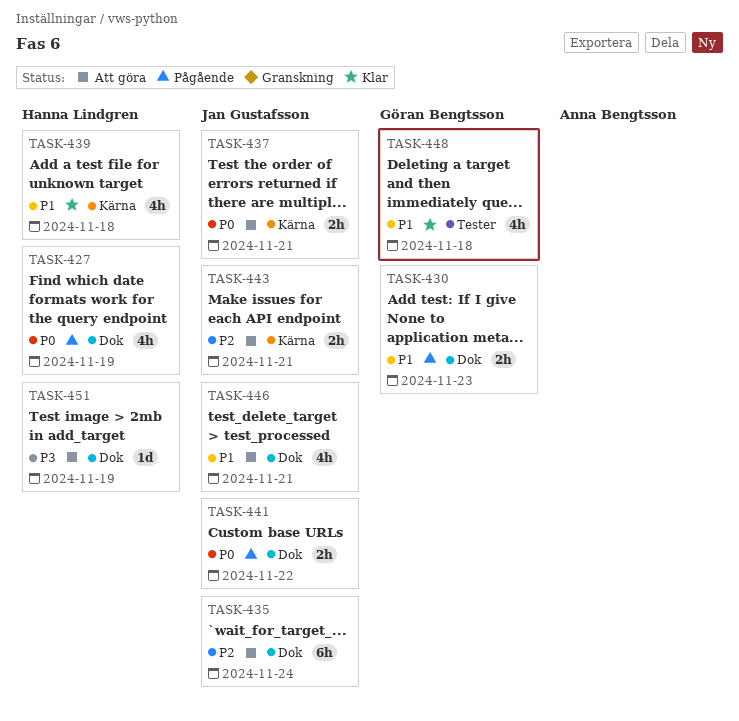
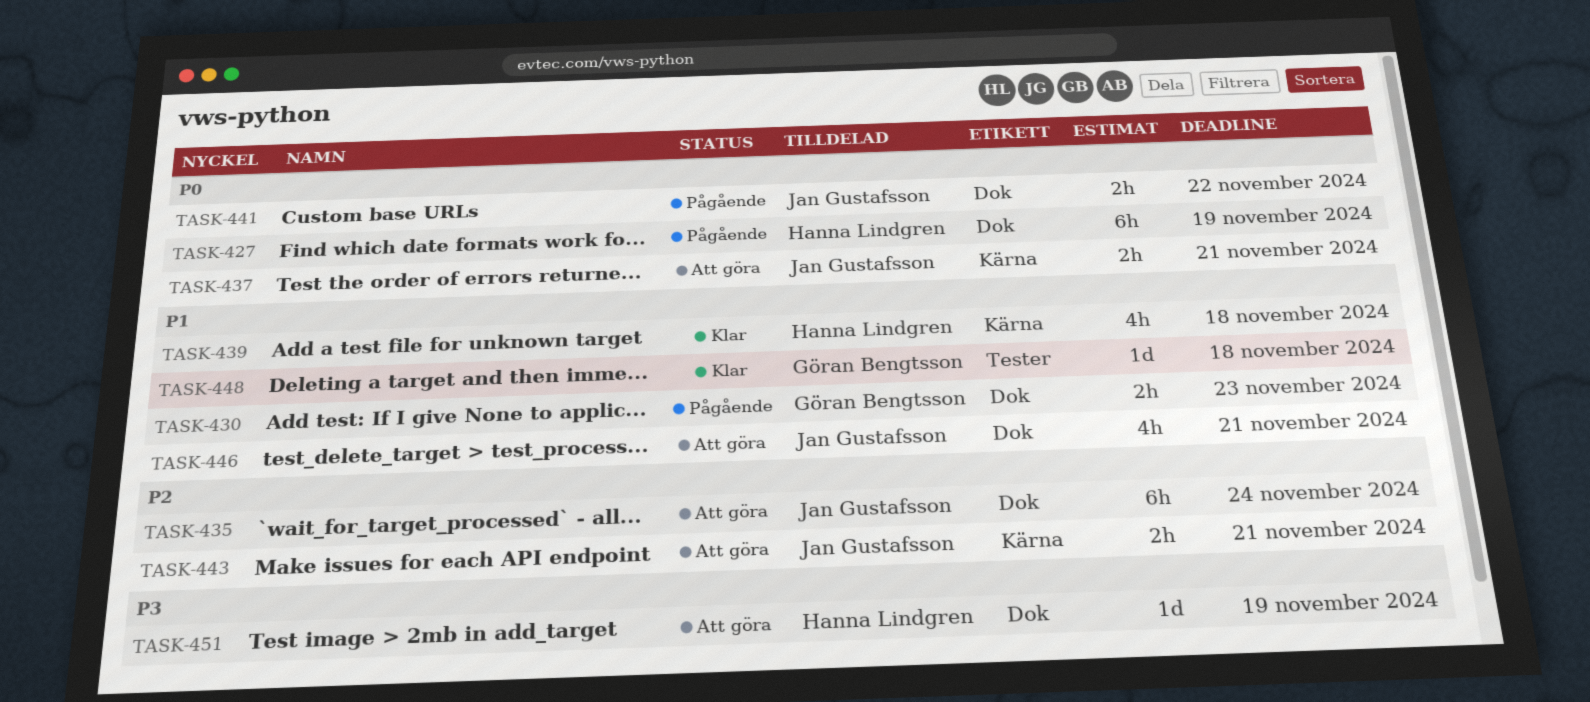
TASK-427, estimate: 4h -> 6h
TASK-448, estimate: 4h -> 1d

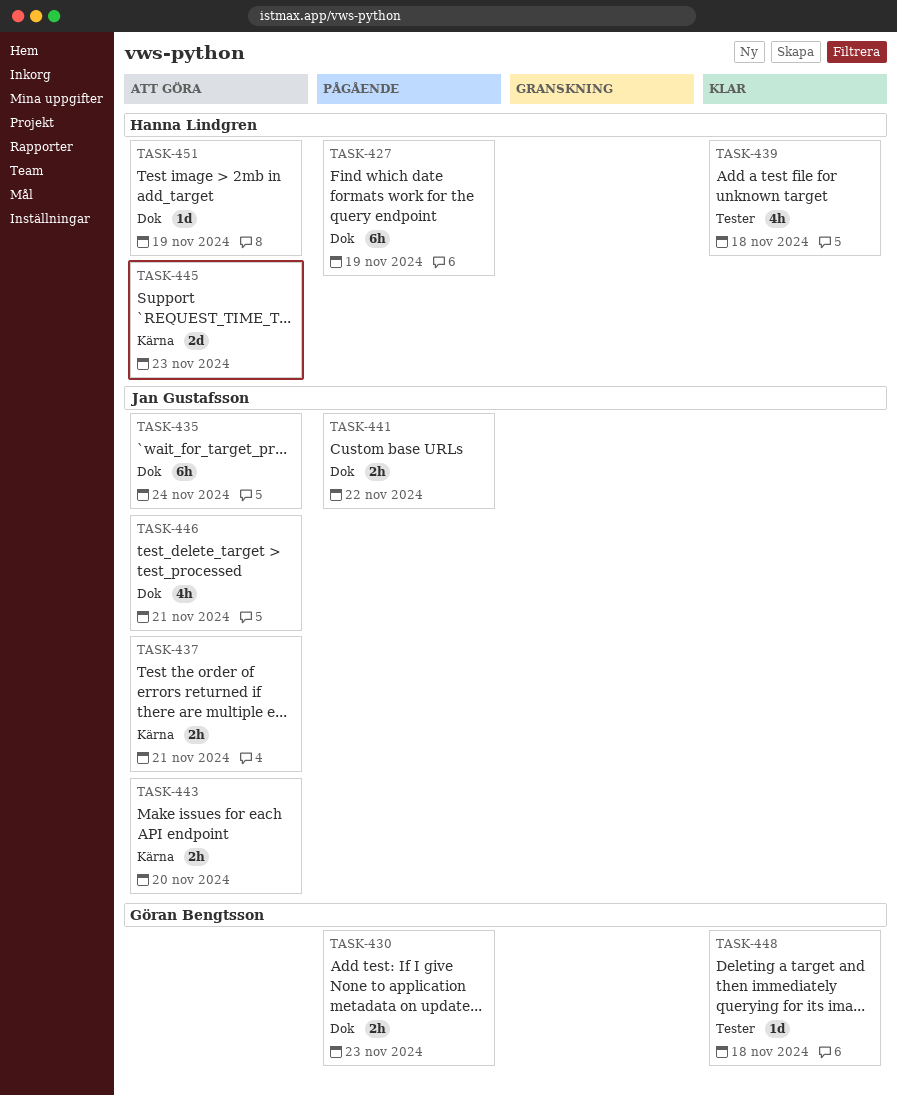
TASK-439, label: Kärna -> Tester
TASK-443, due: Nov 21 -> Nov 20
TASK-445: none -> present

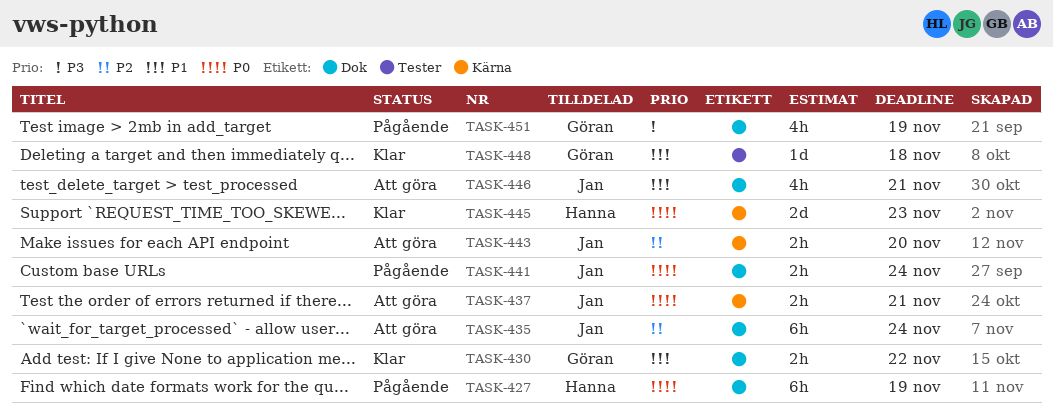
TASK-430, status: Pågående -> Klar
TASK-430, due: Nov 23 -> Nov 22
TASK-439: present -> none
TASK-441, due: Nov 22 -> Nov 24
TASK-445, status: Att göra -> Klar
TASK-451, status: Att göra -> Pågående
TASK-451, owner: Hanna Lindgren -> Göran Bengtsson
TASK-451, estimate: 1d -> 4h

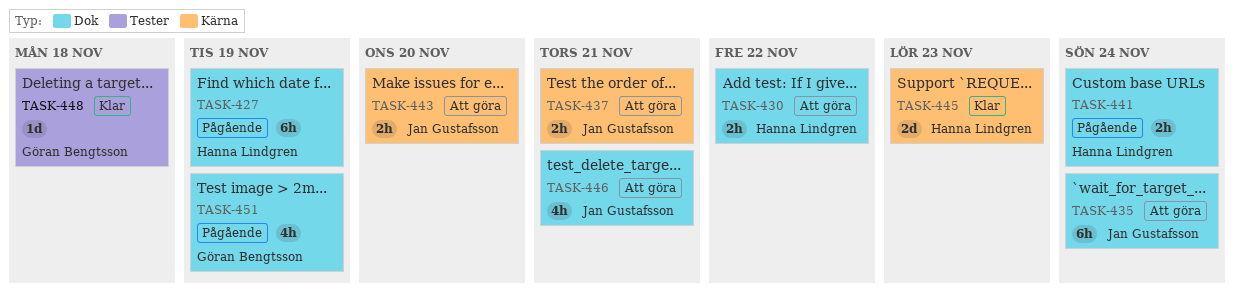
TASK-430, status: Klar -> Att göra
TASK-430, owner: Göran Bengtsson -> Hanna Lindgren
TASK-441, owner: Jan Gustafsson -> Hanna Lindgren

